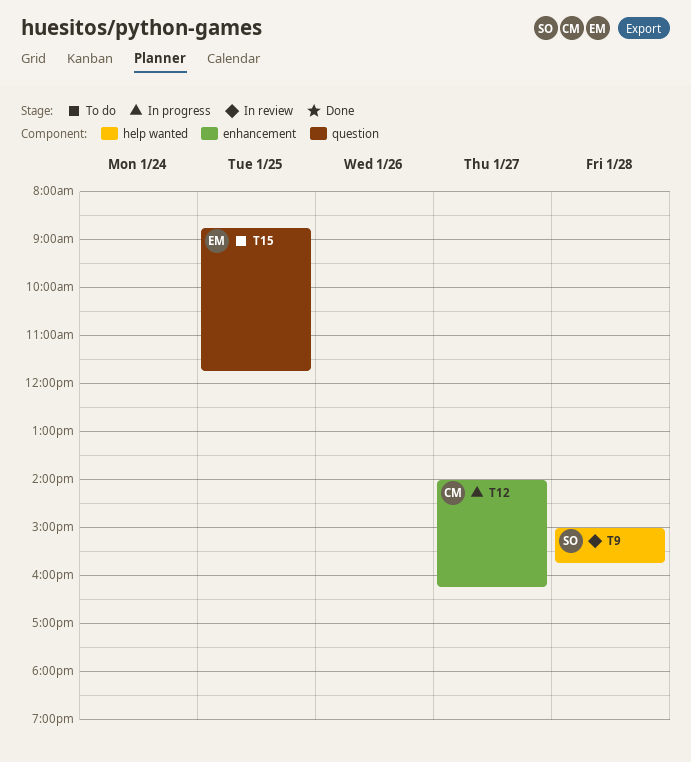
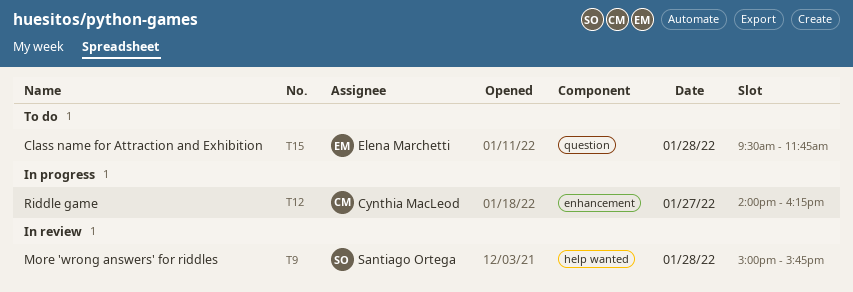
T15, day: Jan 25 -> Jan 28
T15, begins: 08:45 -> 09:30

